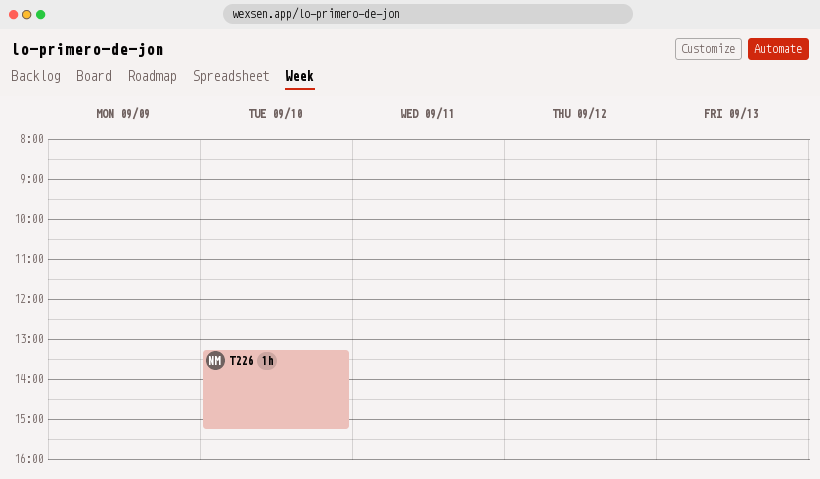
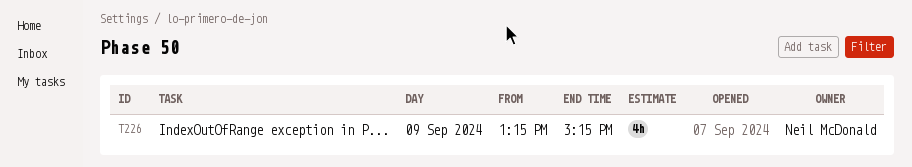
T226, estimate: 1h -> 4h
T226, day: Sep 10 -> Sep 9

